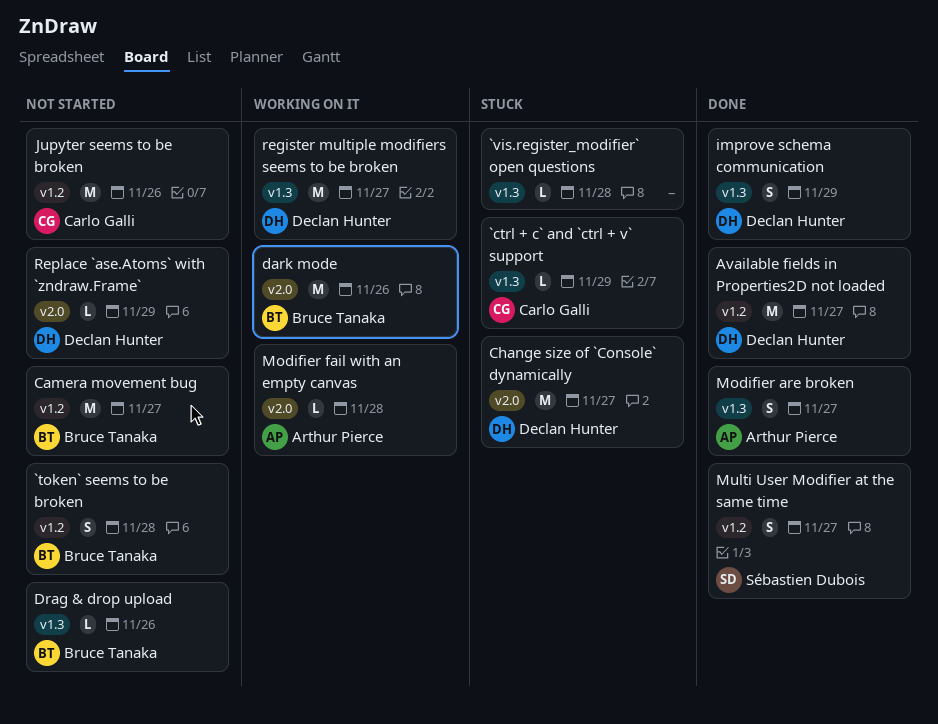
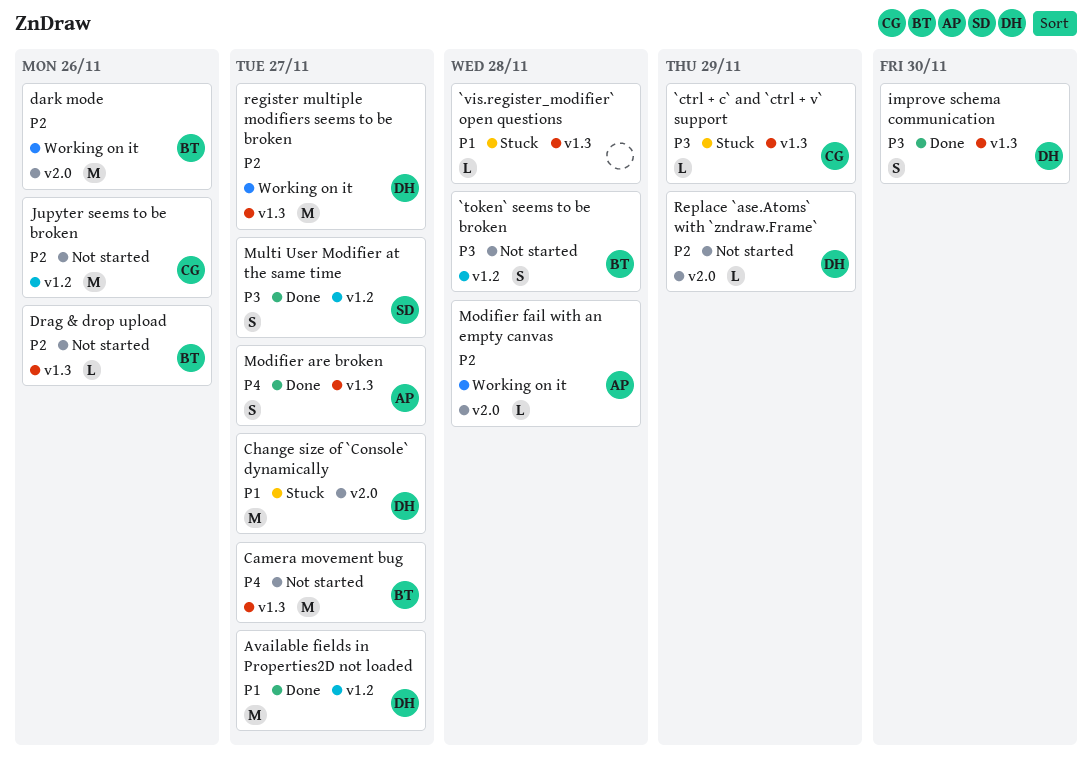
Camera movement bug, label: v1.2 -> v1.3
improve schema communication, due: Nov 29 -> Nov 30

